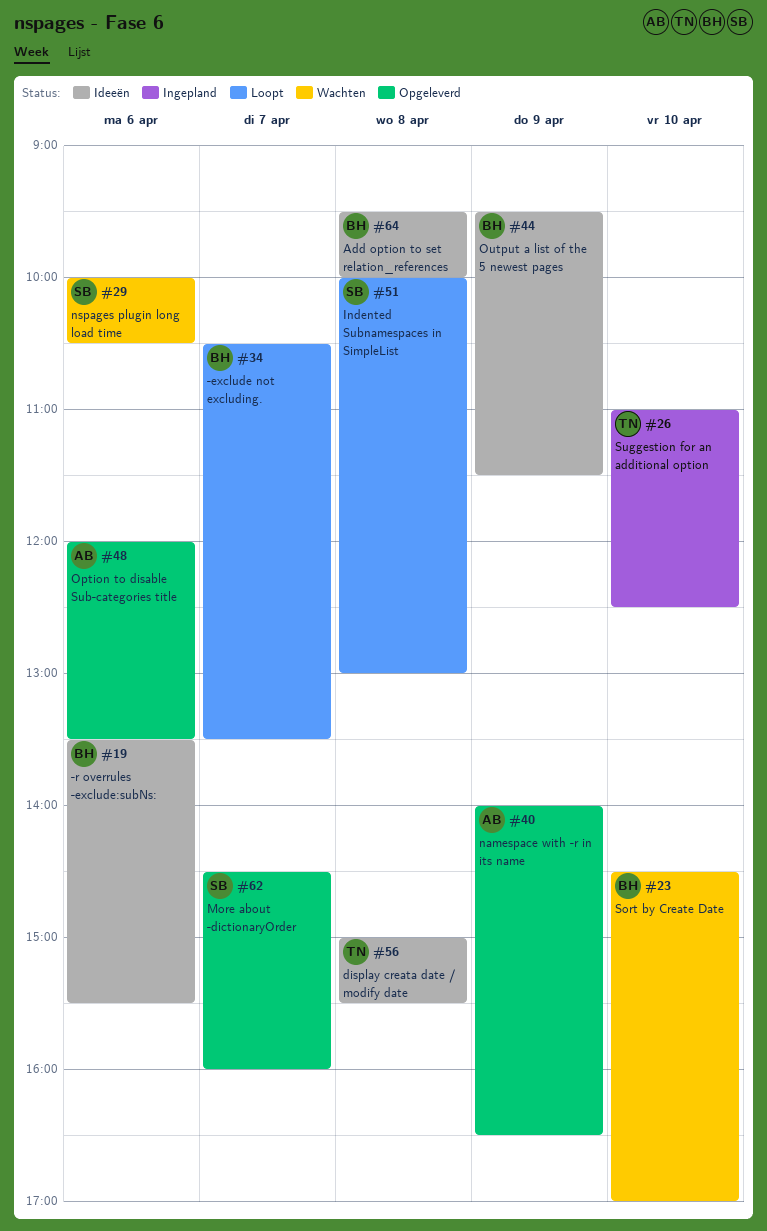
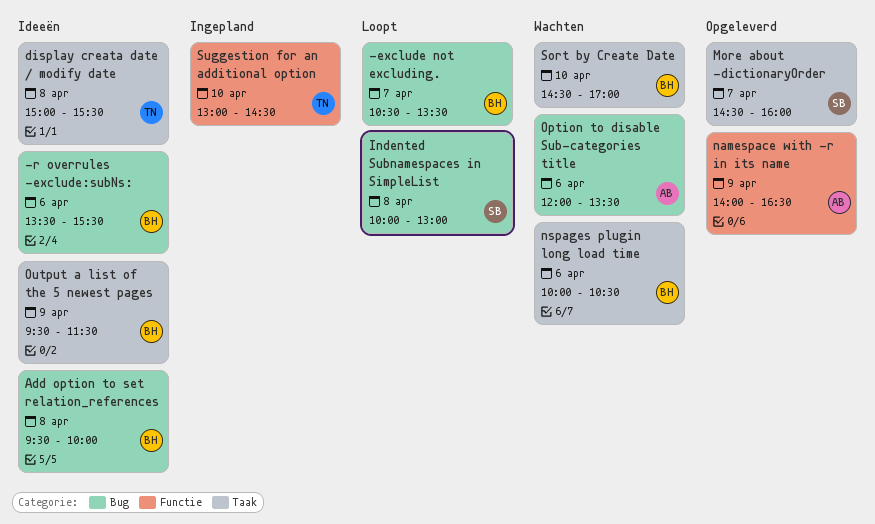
nspages plugin long load time, owner: SB -> BH
Option to disable Sub-categories title, status: Opgeleverd -> Wachten
Suggestion for an additional option, begins: 11:00 -> 13:00
Suggestion for an additional option, ends: 12:30 -> 14:30

